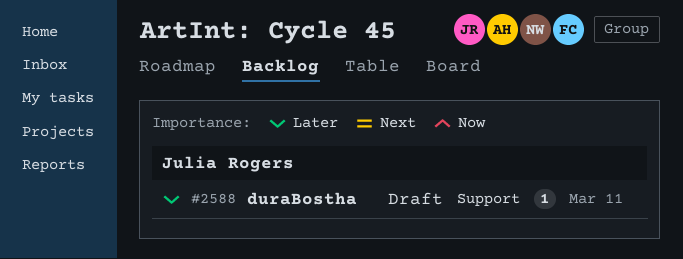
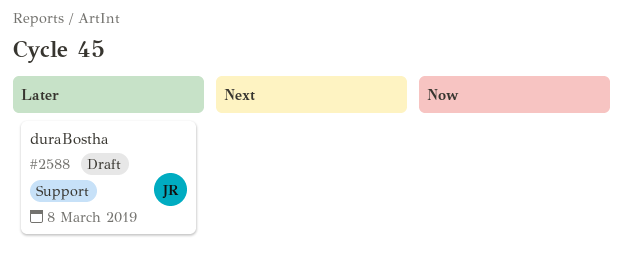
#2588, due: Mar 11 -> Mar 8

